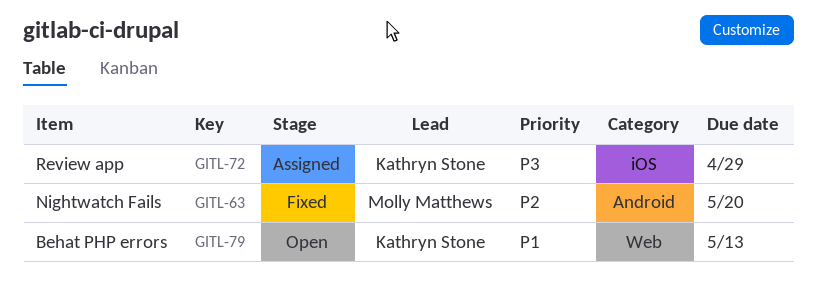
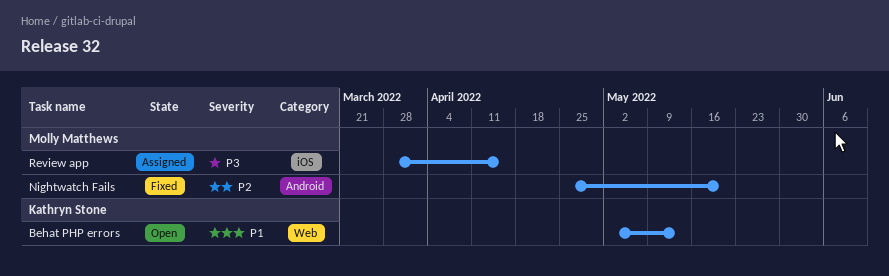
Review app, owner: Kathryn Stone -> Molly Matthews
Review app, due: Apr 29 -> Apr 15

